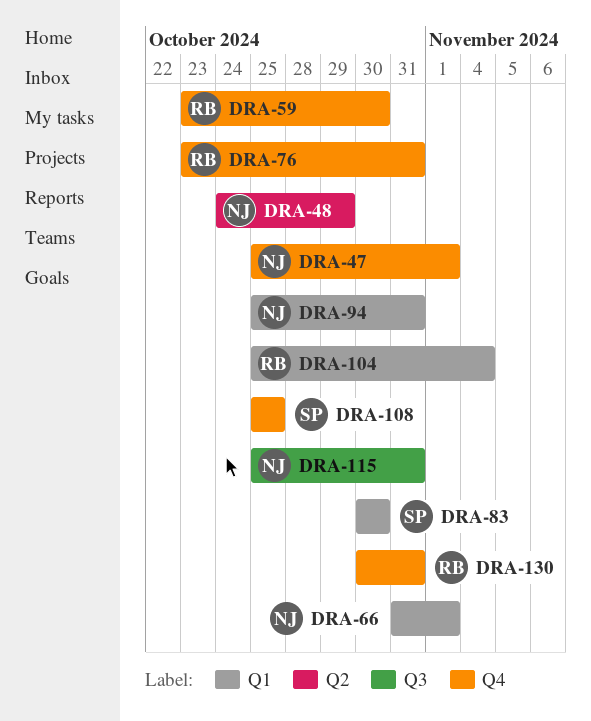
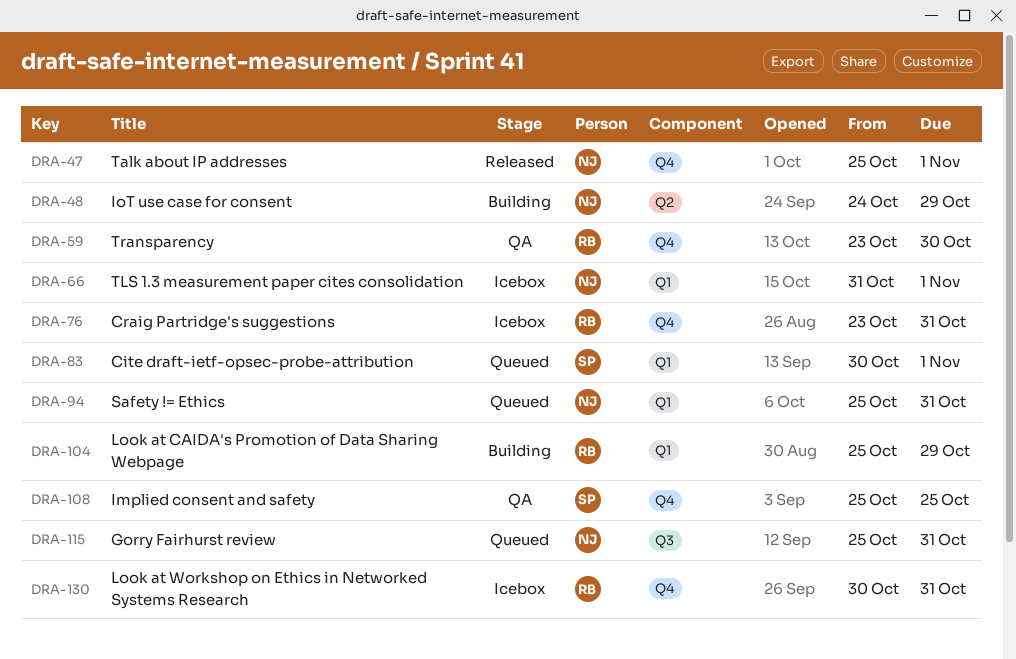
DRA-83, due: Oct 30 -> Nov 1
DRA-104, due: Nov 4 -> Oct 29

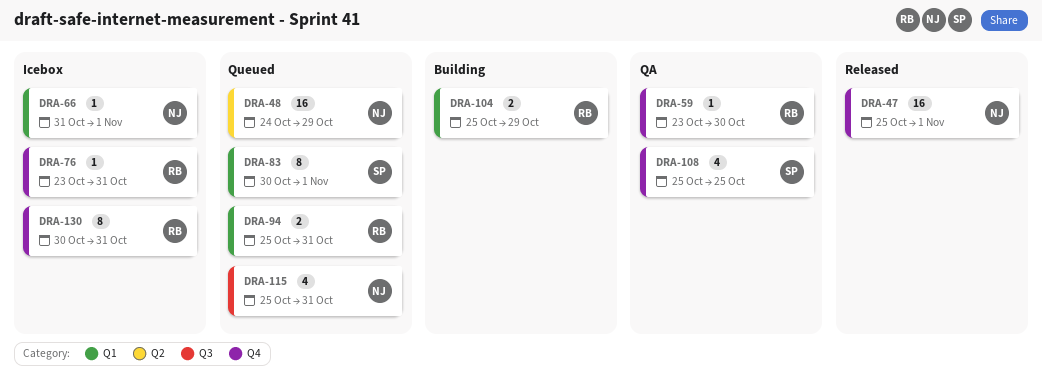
DRA-48, status: Building -> Queued
DRA-94, owner: NJ -> RB

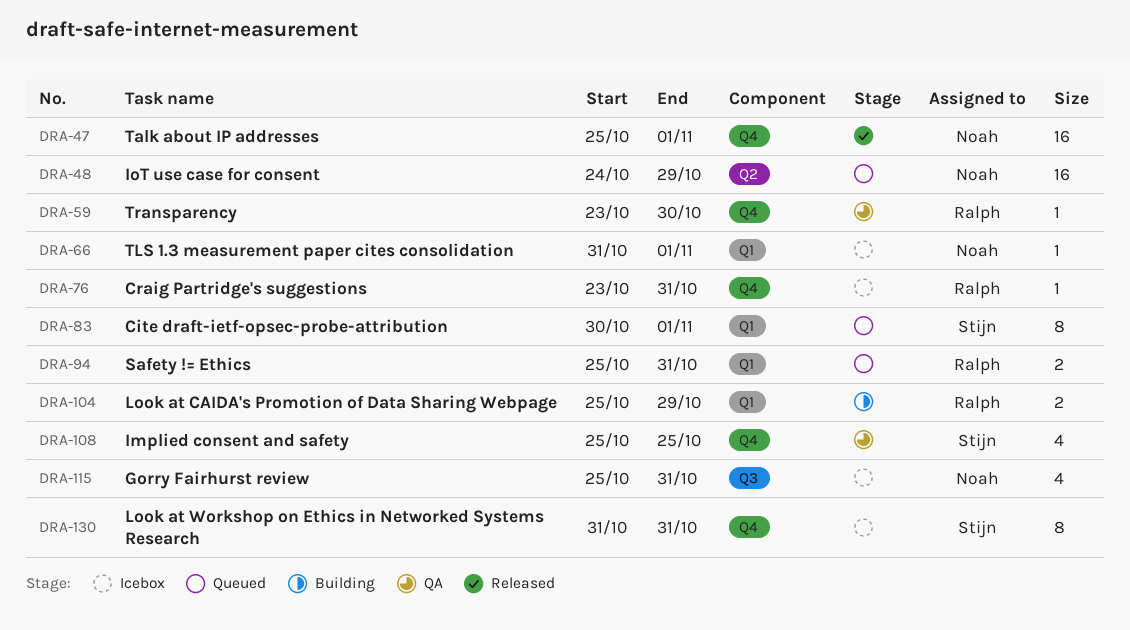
DRA-115, status: Queued -> Icebox
DRA-130, owner: Ralph -> Stijn
DRA-130, start: Oct 30 -> Oct 31

